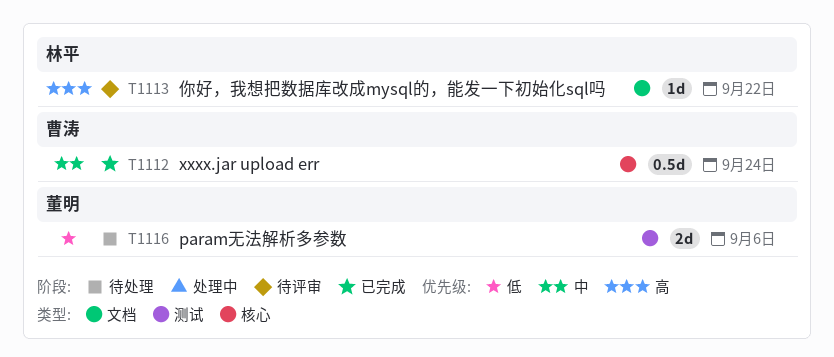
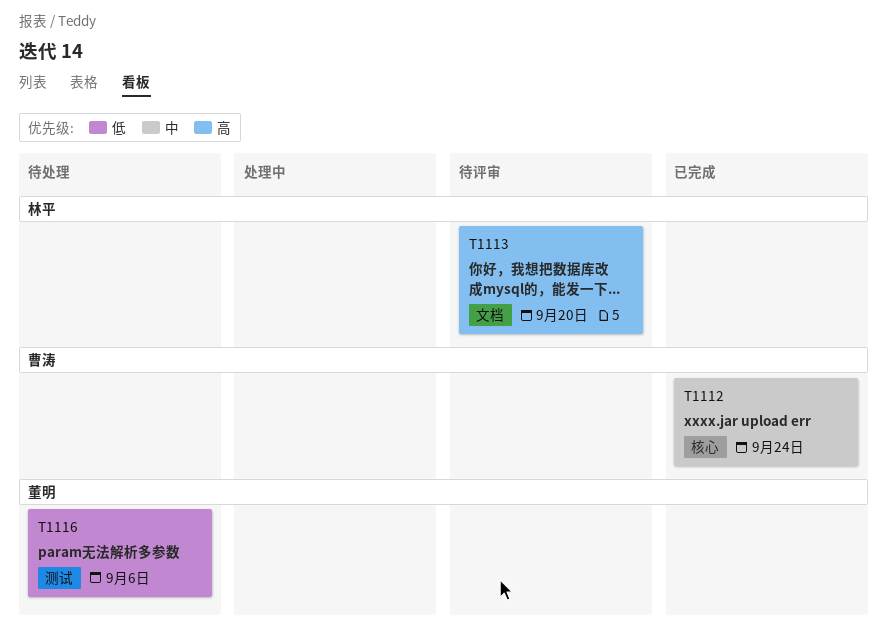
T1113, due: Sep 22 -> Sep 20

